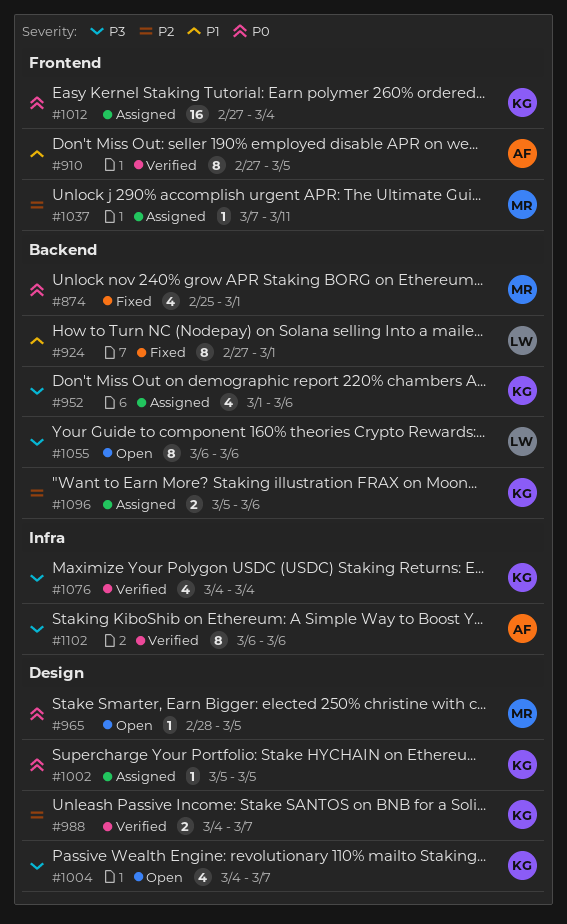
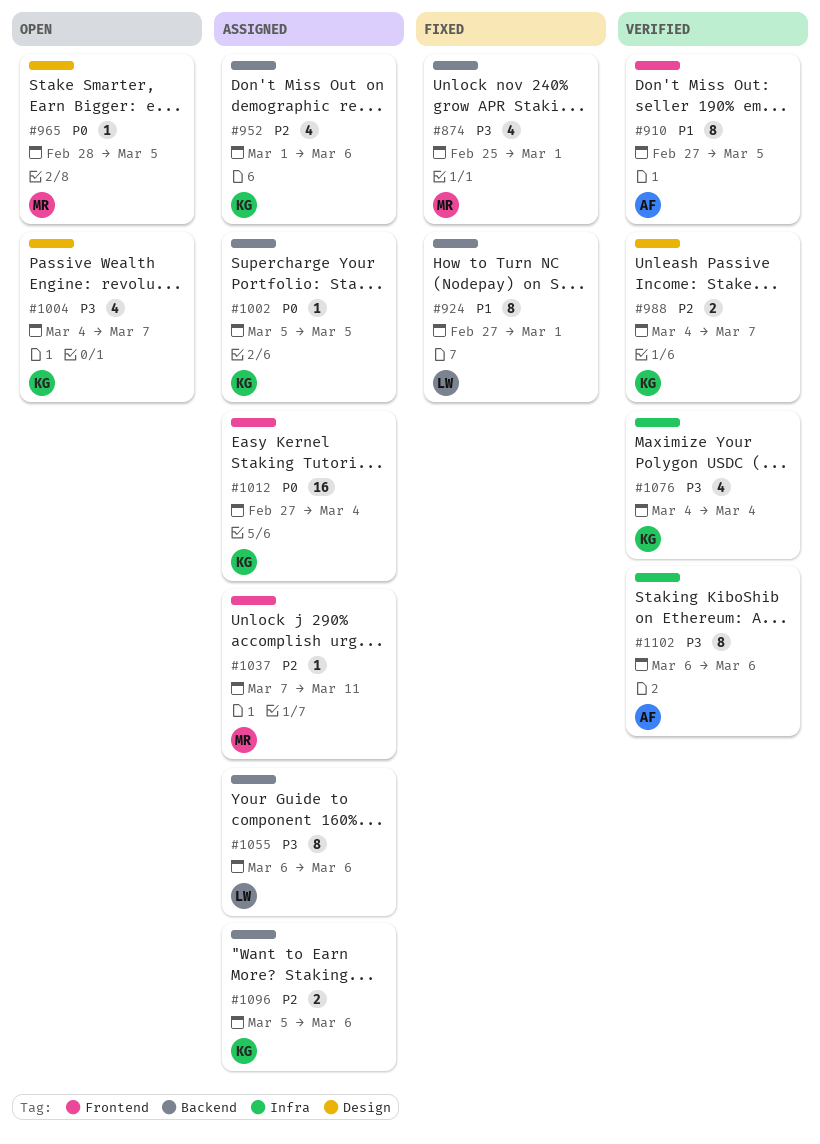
#874, priority: P0 -> P3
#952, priority: P3 -> P2
#1002, label: Design -> Backend
#1055, status: Open -> Assigned

